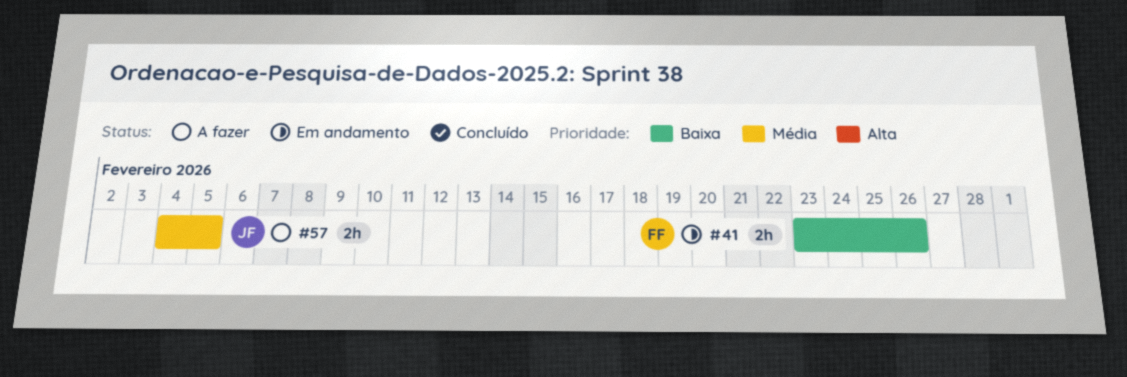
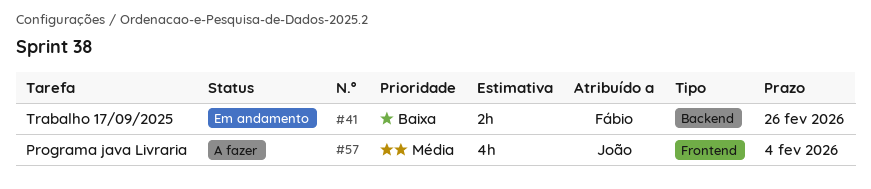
#57, estimate: 2h -> 4h
#57, due: Feb 5 -> Feb 4

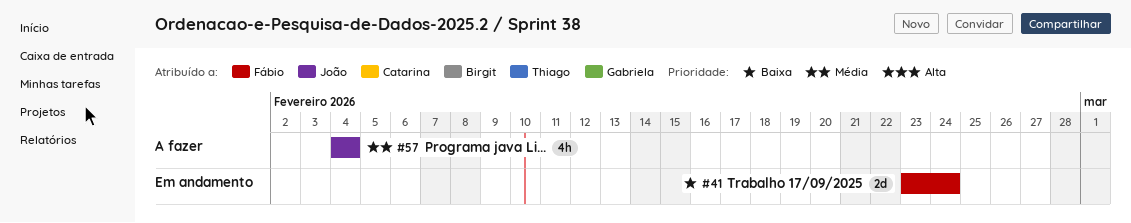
#41, estimate: 2h -> 2d
#41, due: Feb 26 -> Feb 24

